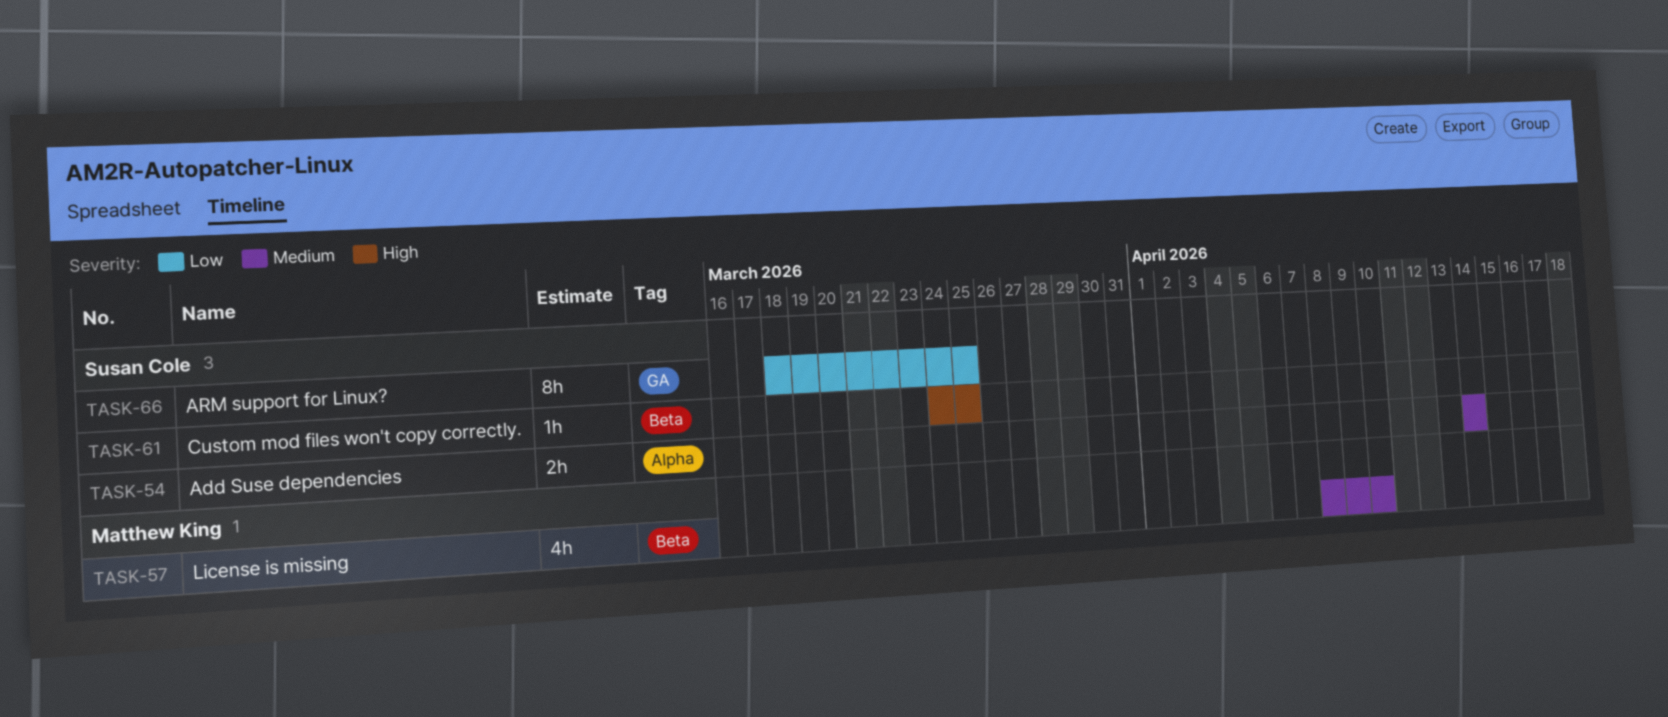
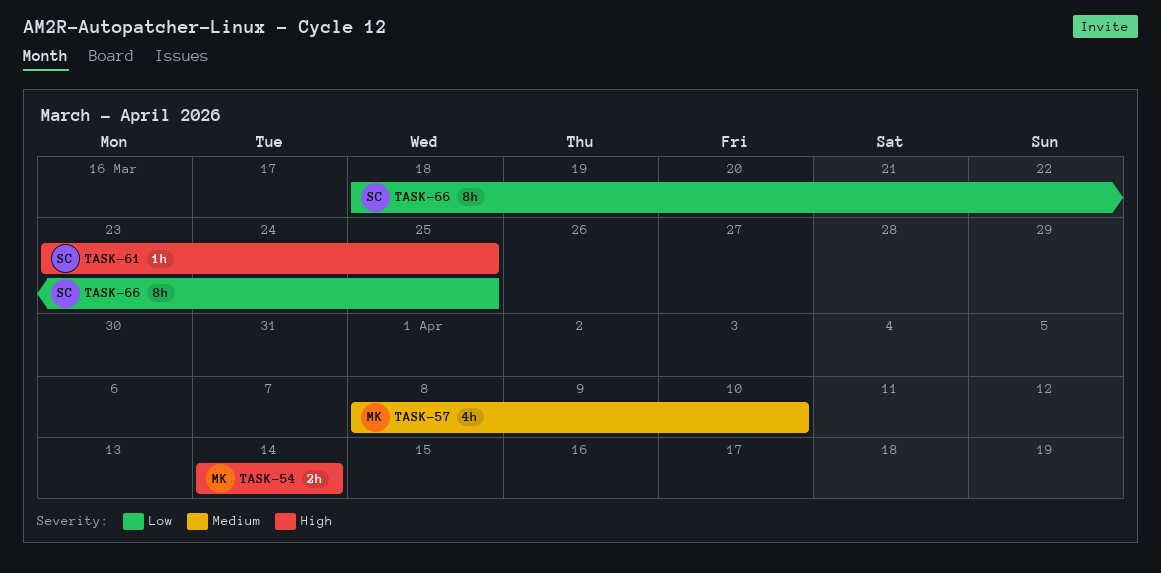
TASK-54, owner: Susan Cole -> Matthew King
TASK-54, priority: Medium -> High
TASK-61, start: Mar 24 -> Mar 23

